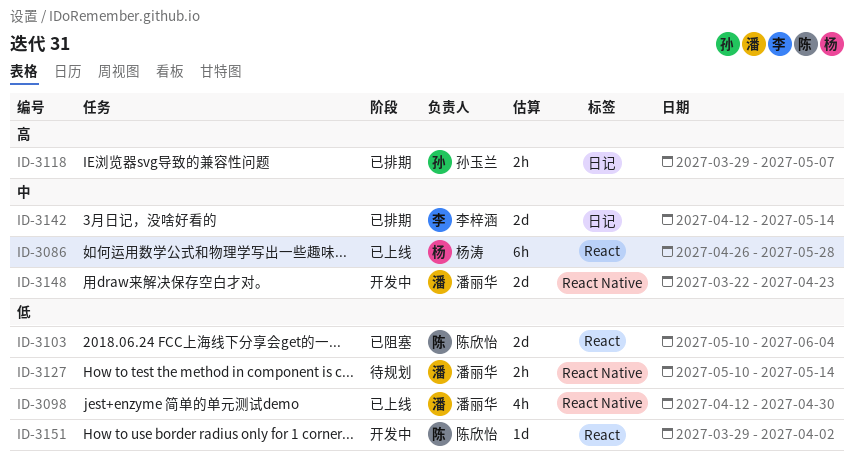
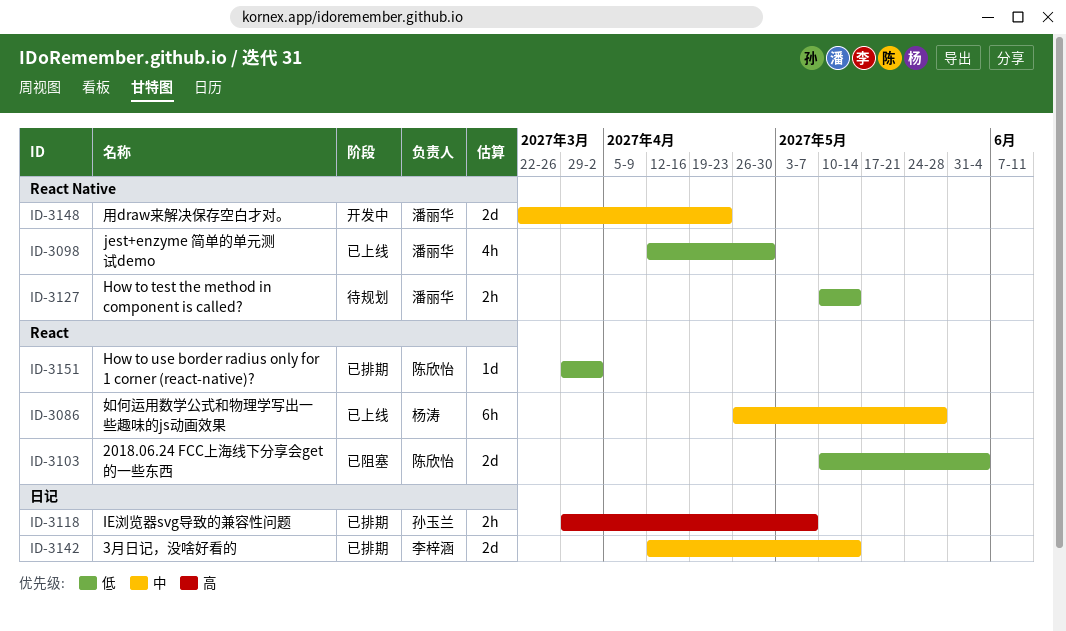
ID-3151, status: 开发中 -> 已排期

